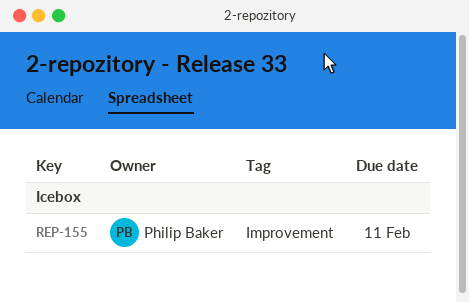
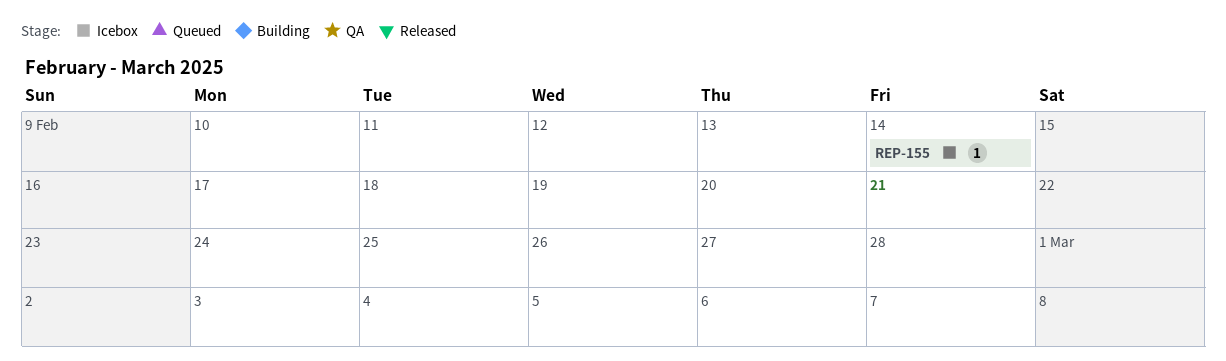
REP-155, due: Feb 11 -> Feb 14

